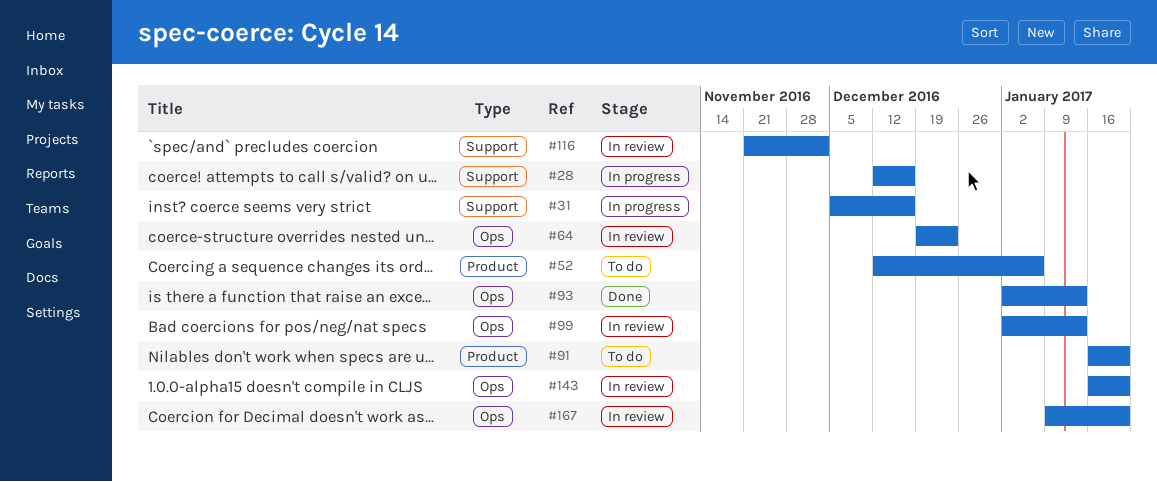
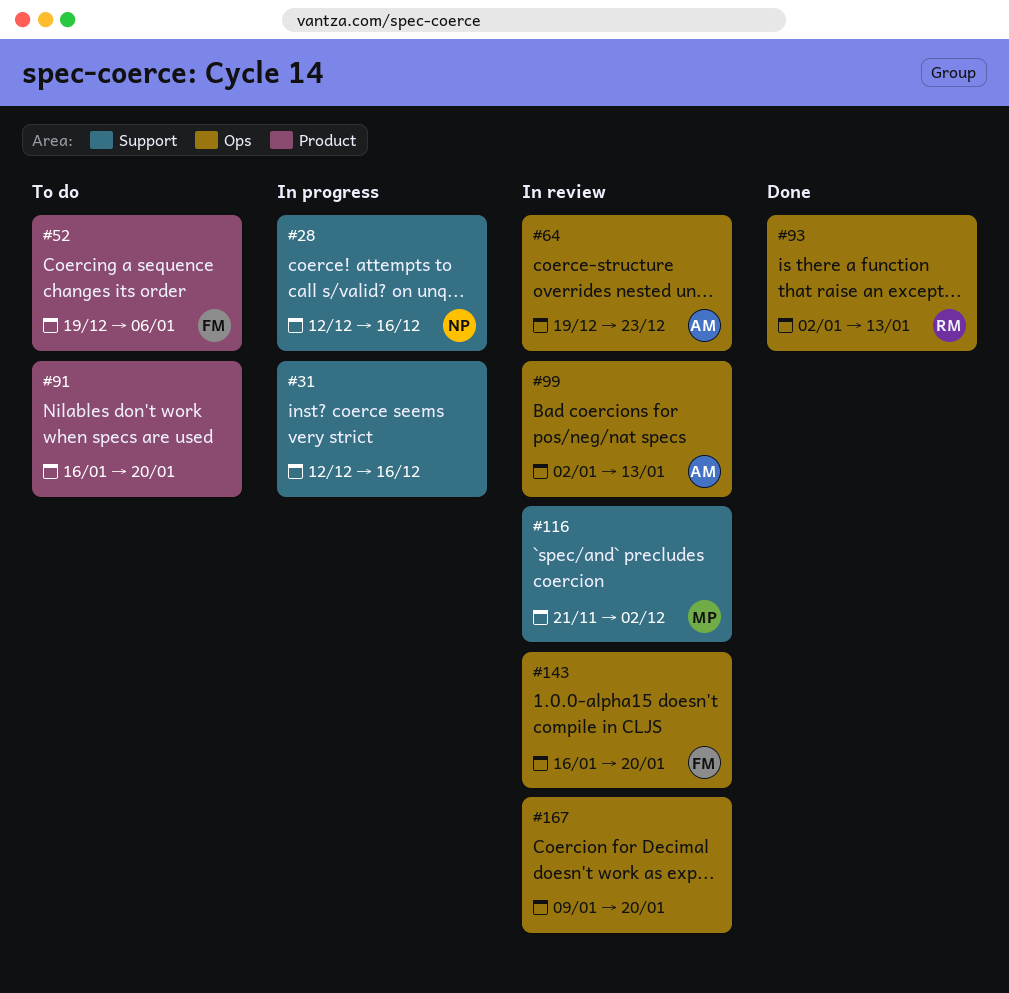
#31, start: Dec 5 -> Dec 12
#52, start: Dec 12 -> Dec 19

